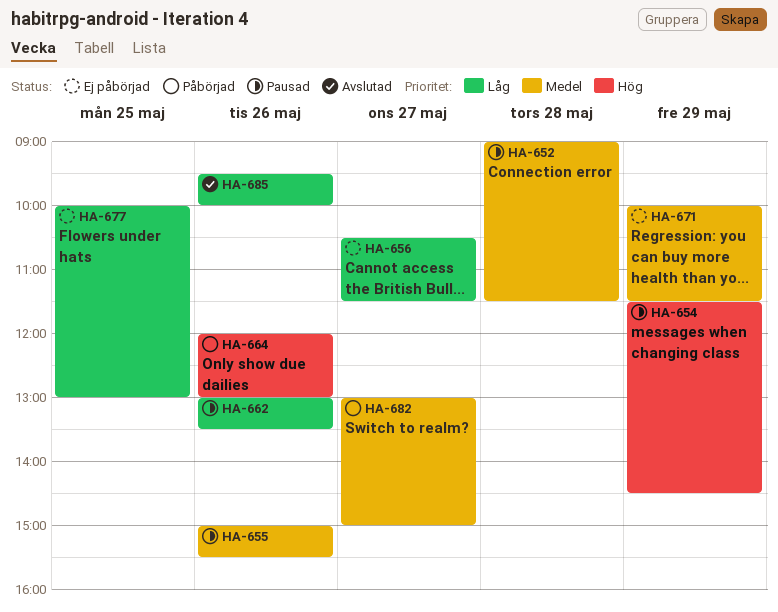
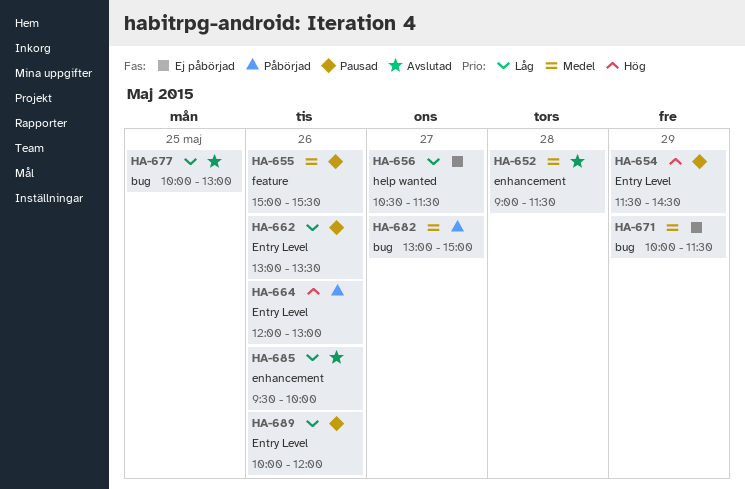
HA-652, status: Pausad -> Avslutad
HA-677, status: Ej påbörjad -> Avslutad
HA-689: none -> present

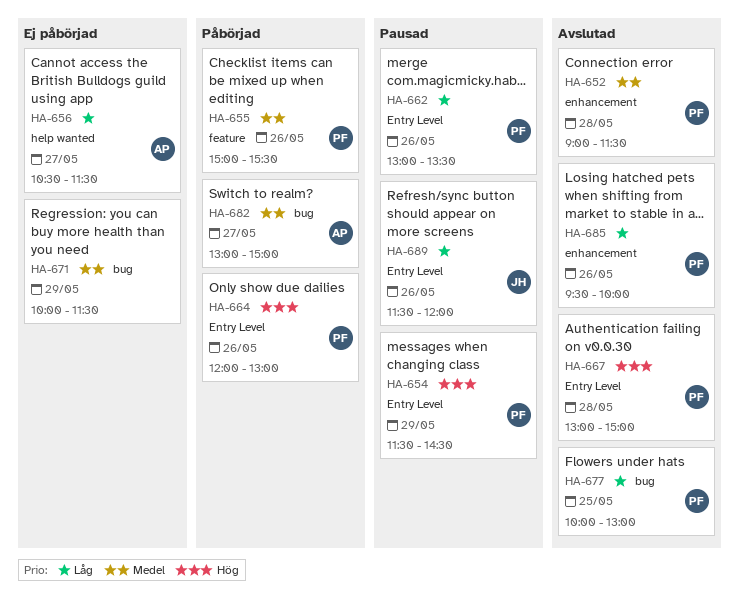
HA-655, status: Pausad -> Påbörjad
HA-667: none -> present
HA-689, begins: 10:00 -> 11:30

